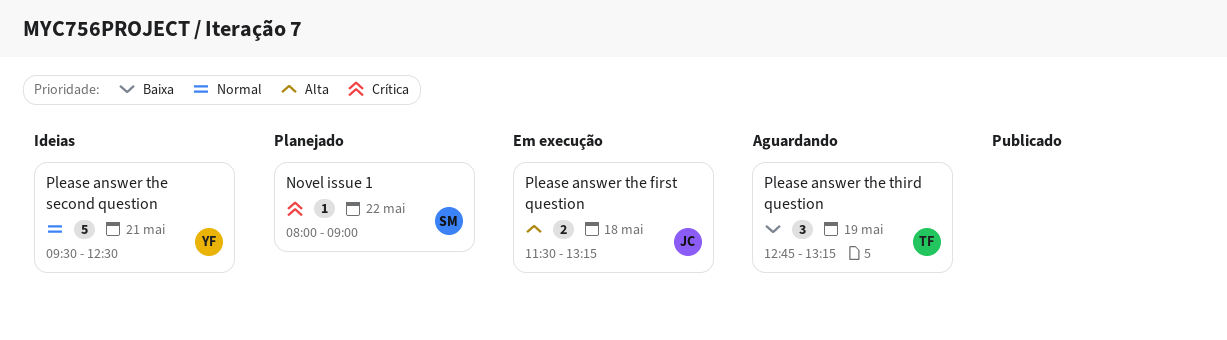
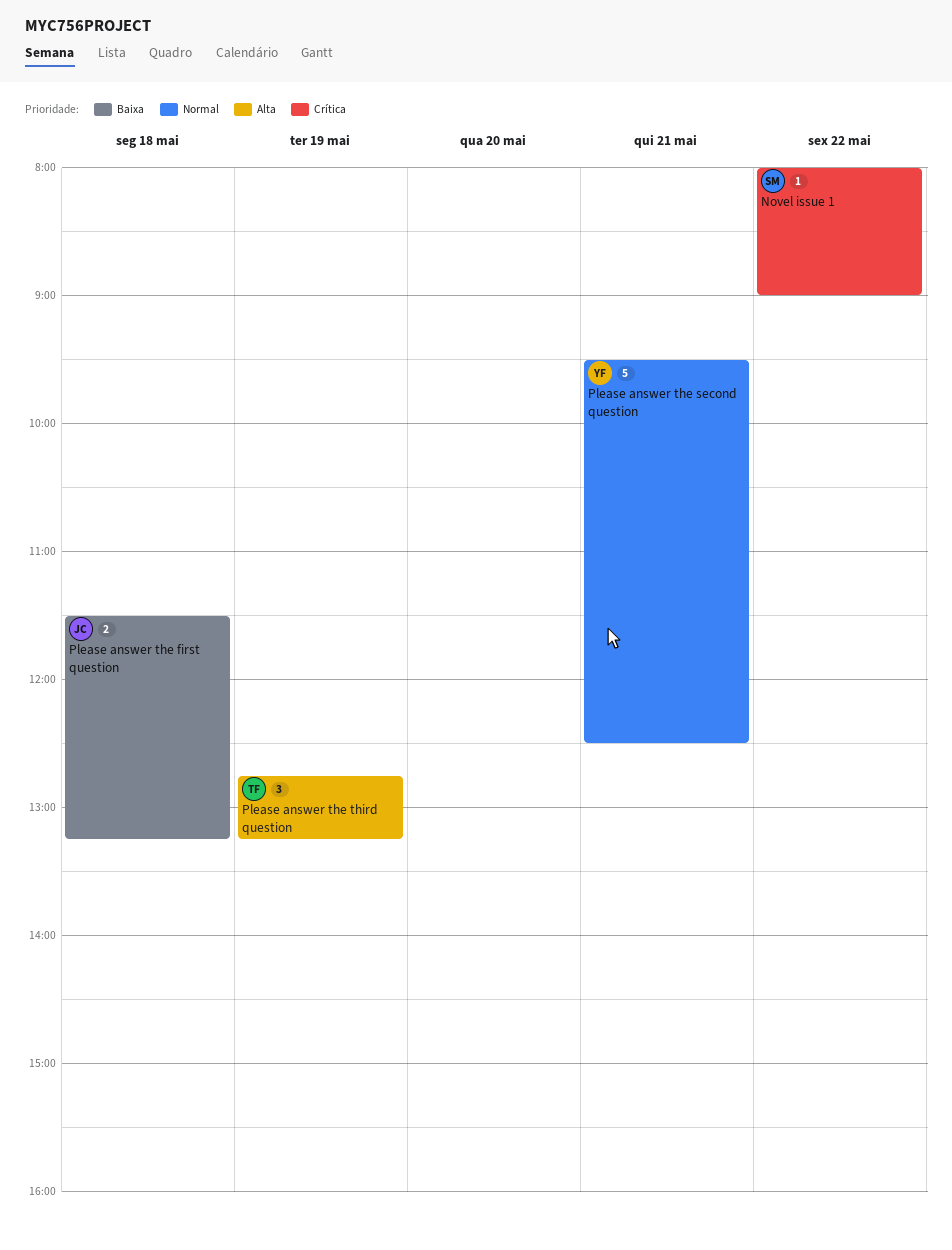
Please answer the first question, priority: Alta -> Baixa
Please answer the third question, priority: Baixa -> Alta

